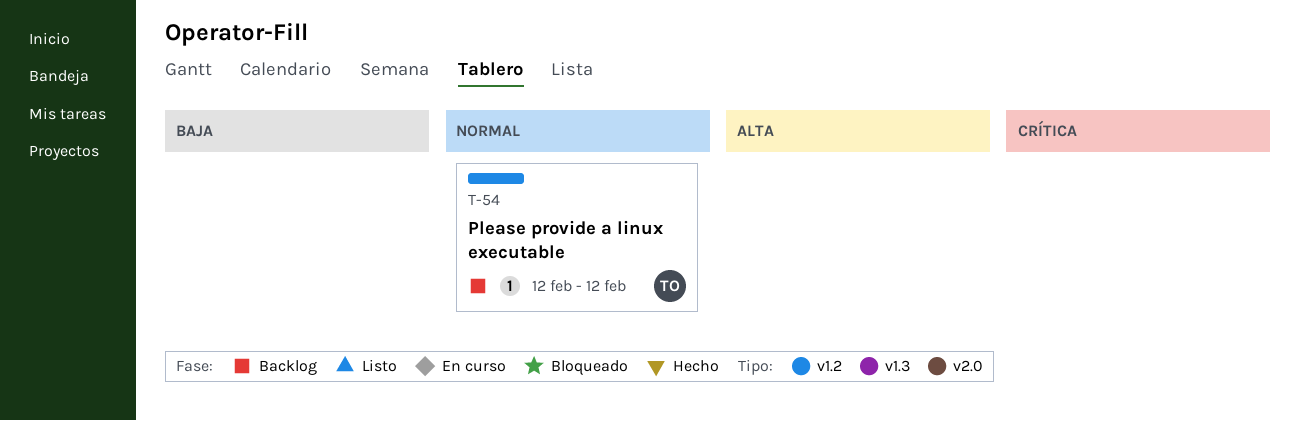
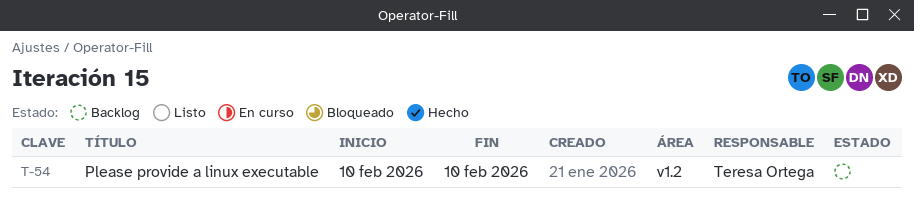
T-54, start: Feb 12 -> Feb 10
T-54, due: Feb 12 -> Feb 10

